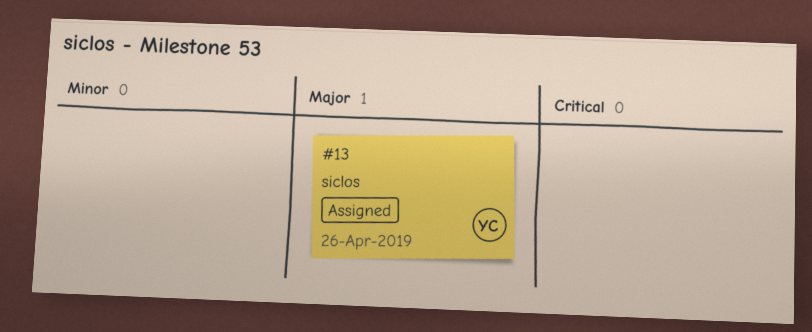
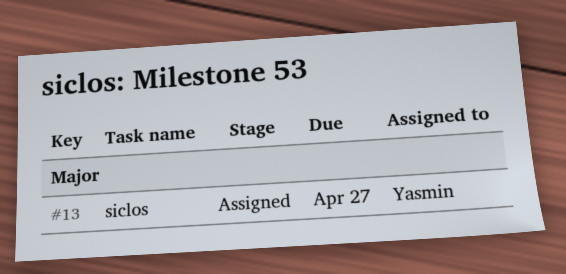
#13, due: Apr 26 -> Apr 27

